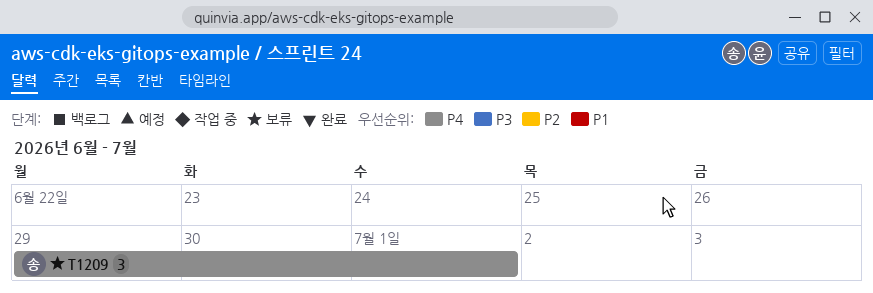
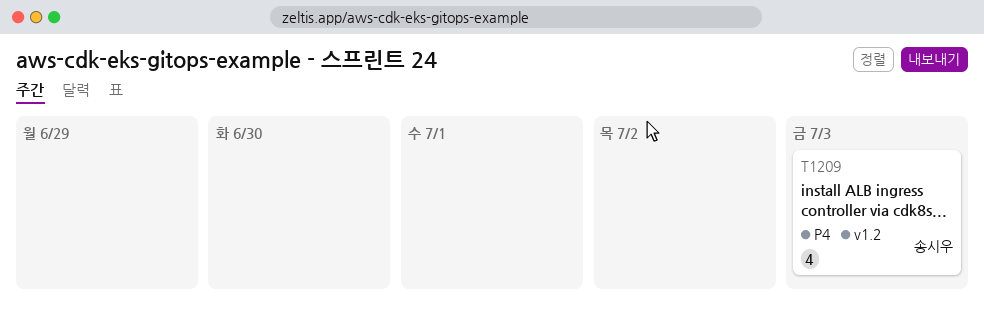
T1209, estimate: 3 -> 4
T1209, due: Jul 1 -> Jul 3

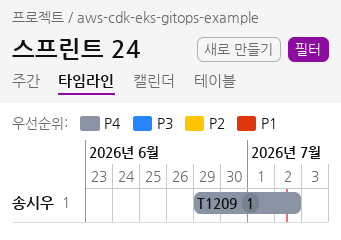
T1209, estimate: 4 -> 1
T1209, due: Jul 3 -> Jul 2

